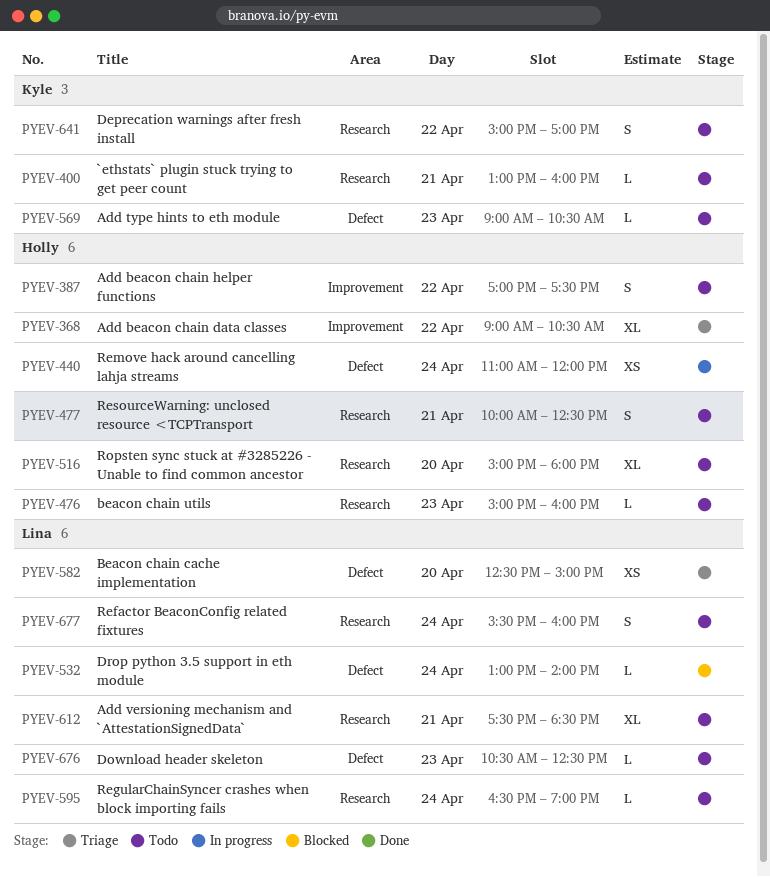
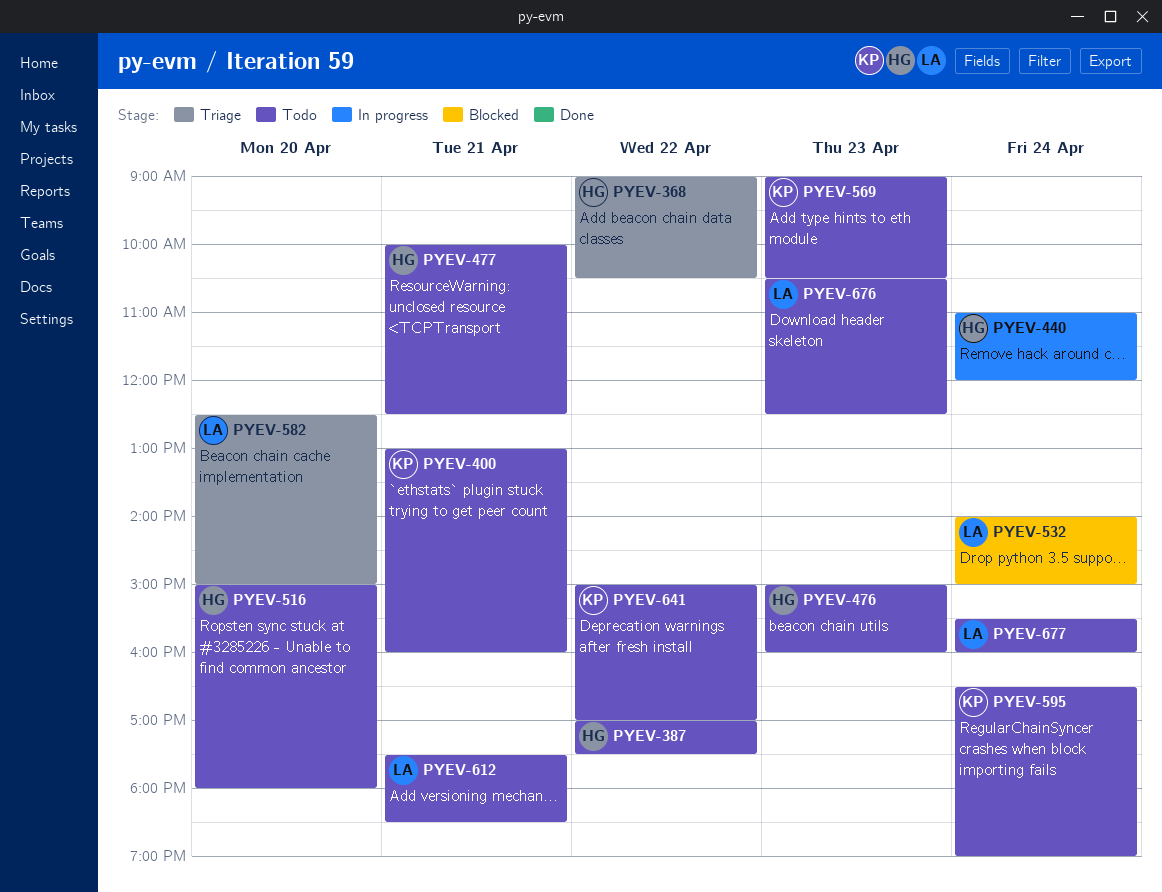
PYEV-532, begins: 13:00 -> 14:00
PYEV-532, ends: 14:00 -> 15:00
PYEV-595, owner: Lina -> Kyle

